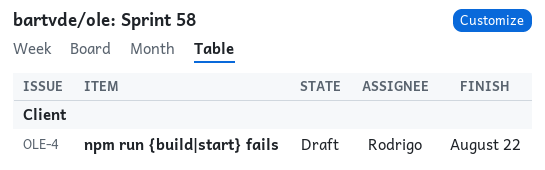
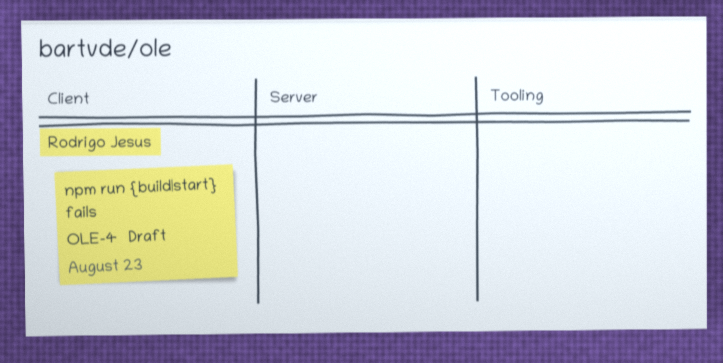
OLE-4, due: Aug 22 -> Aug 23

